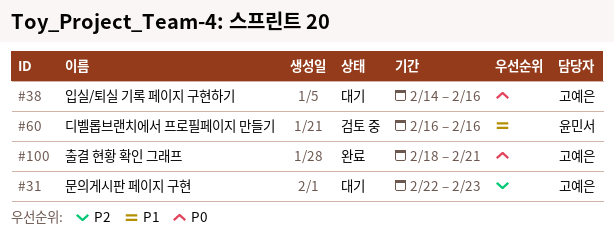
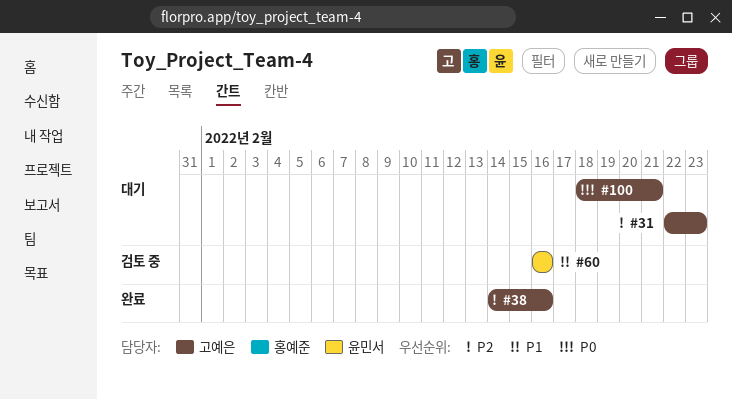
#38, status: 대기 -> 완료
#38, priority: P0 -> P2
#100, status: 완료 -> 대기

